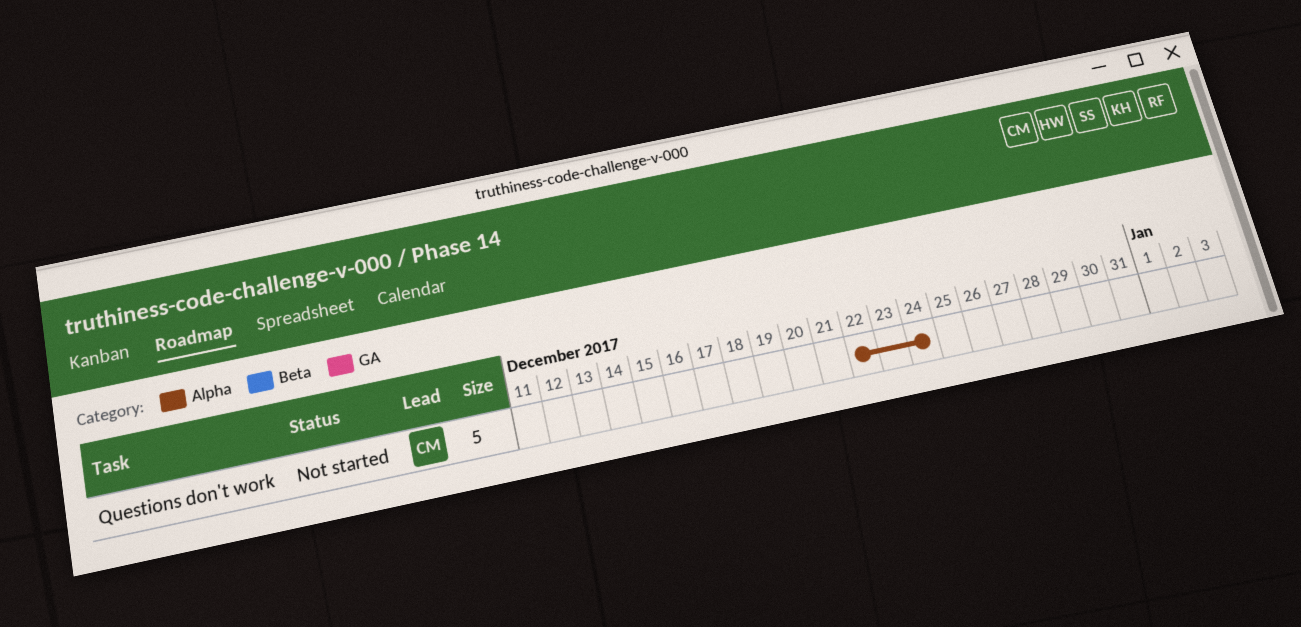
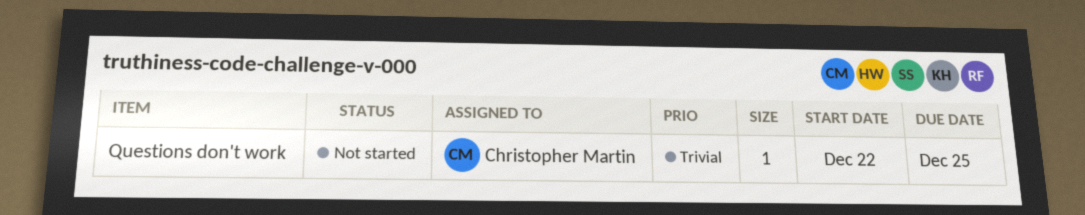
Questions don't work, estimate: 5 -> 1
Questions don't work, due: Dec 24 -> Dec 25

